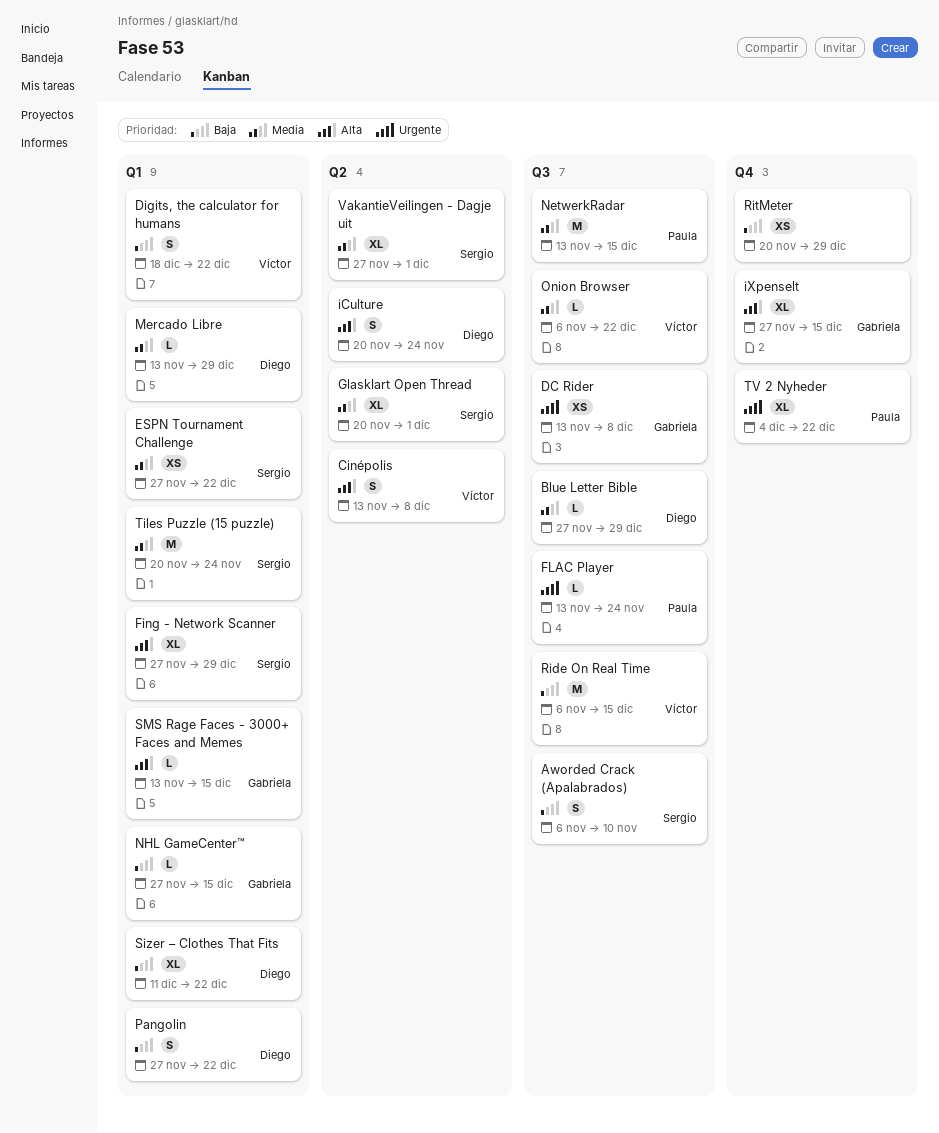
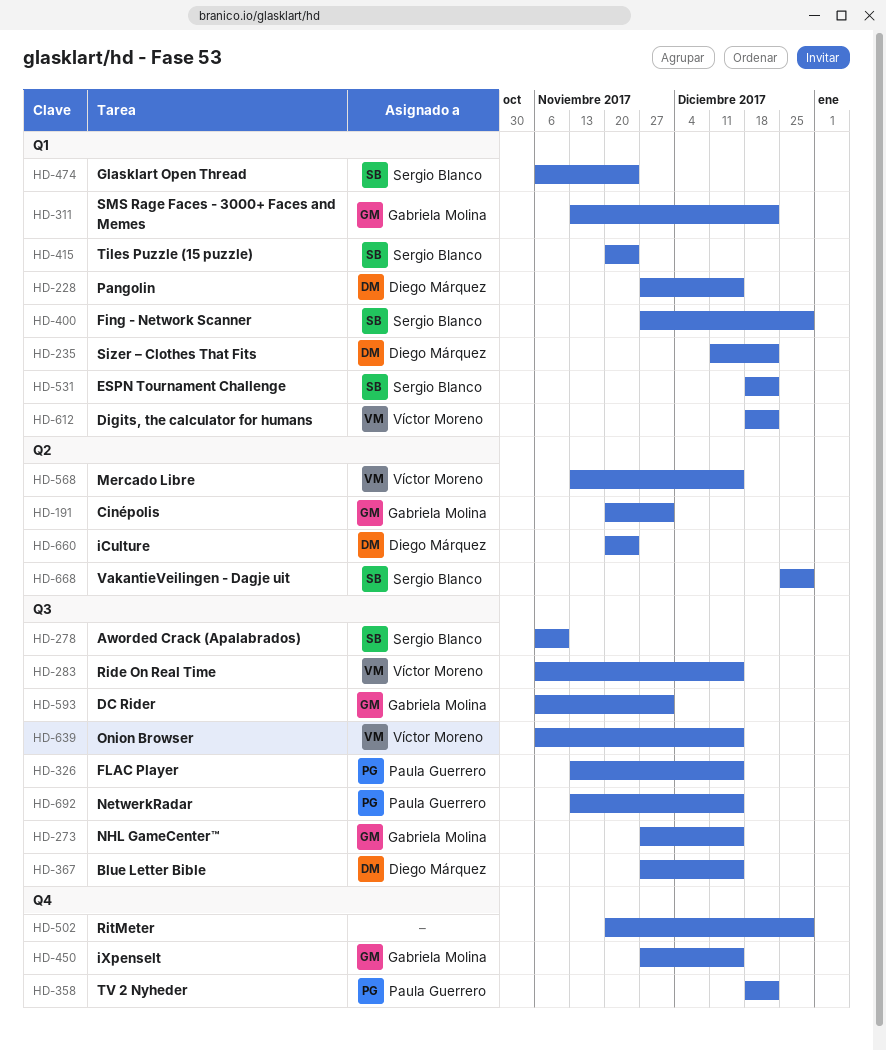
Blue Letter Bible, due: Dec 29 -> Dec 15
Cinépolis, owner: Víctor Moreno -> Gabriela Molina
Cinépolis, start: Nov 13 -> Nov 20
Cinépolis, due: Dec 8 -> Dec 1
DC Rider, start: Nov 13 -> Nov 6
DC Rider, due: Dec 8 -> Dec 1
ESPN Tournament Challenge, start: Nov 27 -> Dec 18
FLAC Player, due: Nov 24 -> Dec 15
Glasklart Open Thread, label: Q2 -> Q1
Glasklart Open Thread, start: Nov 20 -> Nov 6
Glasklart Open Thread, due: Dec 1 -> Nov 24
Mercado Libre, owner: Diego Márquez -> Víctor Moreno
Mercado Libre, label: Q1 -> Q2
Mercado Libre, due: Dec 29 -> Dec 15
NHL GameCenter™, label: Q1 -> Q3
Onion Browser, due: Dec 22 -> Dec 15
Pangolin, due: Dec 22 -> Dec 15
SMS Rage Faces - 3000+ Faces and Memes, due: Dec 15 -> Dec 22
TV 2 Nyheder, start: Dec 4 -> Dec 18
VakantieVeilingen - Dagje uit, start: Nov 27 -> Dec 25
VakantieVeilingen - Dagje uit, due: Dec 1 -> Dec 29

